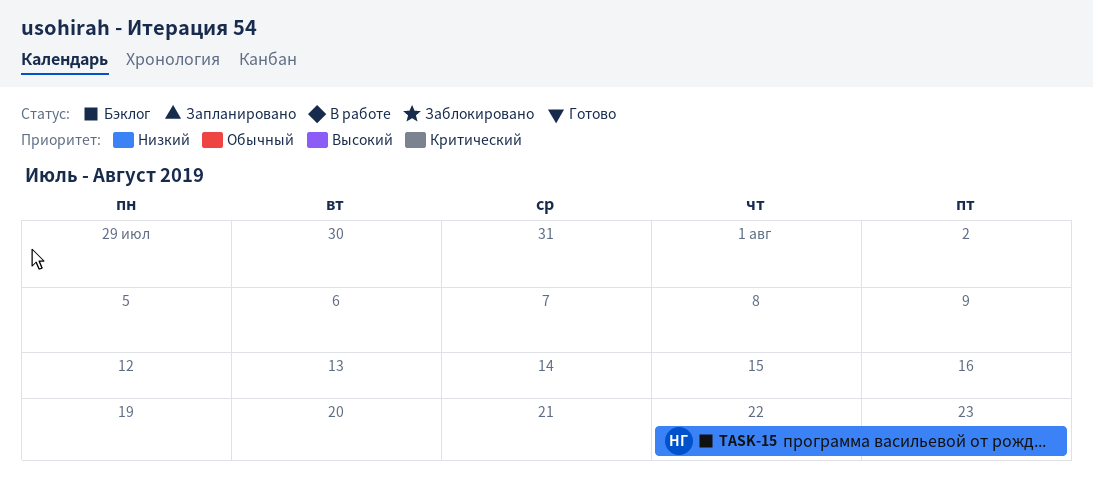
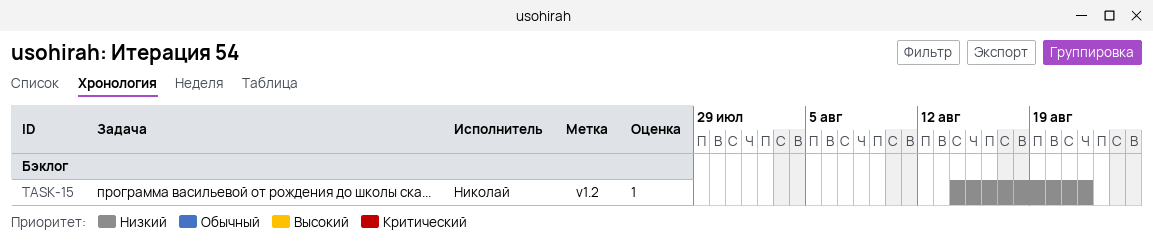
TASK-15, start: Aug 22 -> Aug 14
TASK-15, due: Aug 23 -> Aug 22

